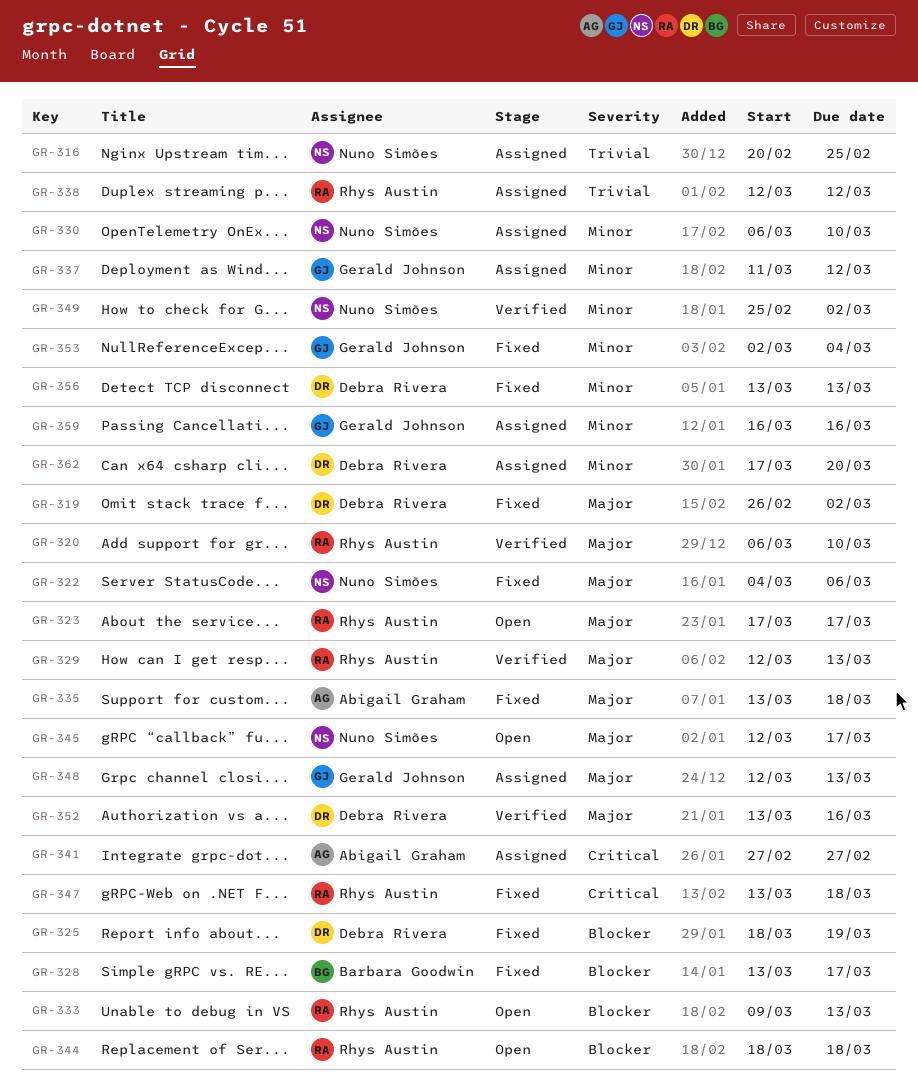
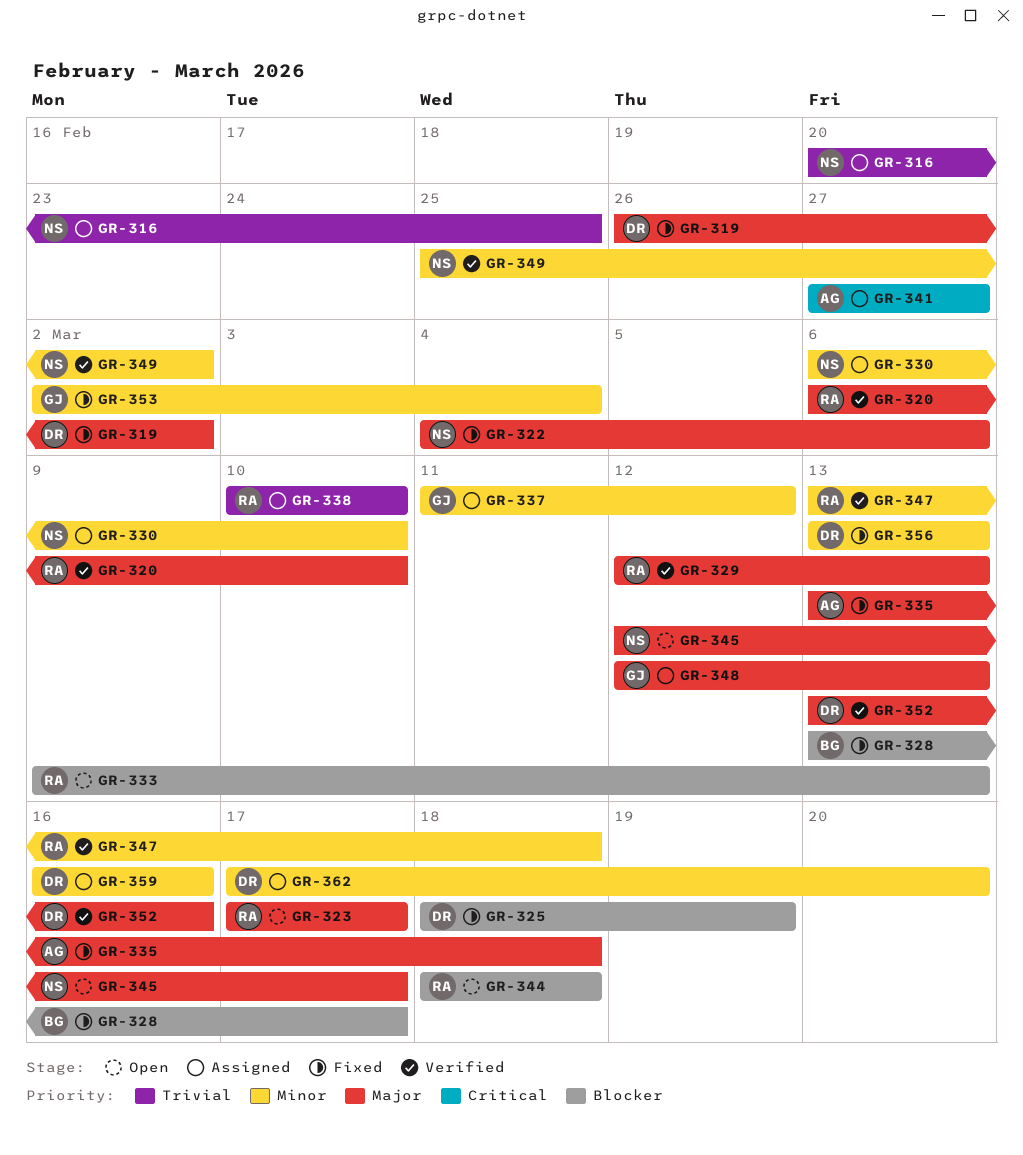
GR-338, start: Mar 12 -> Mar 10
GR-338, due: Mar 12 -> Mar 10
GR-347, status: Fixed -> Verified
GR-347, priority: Critical -> Minor
GR-359, owner: Gerald Johnson -> Debra Rivera

